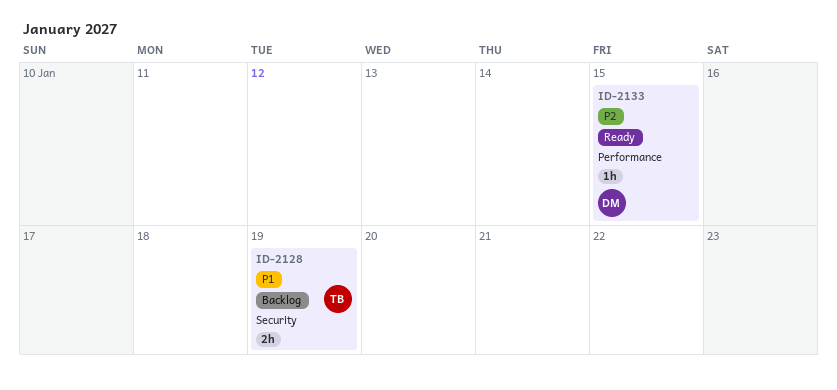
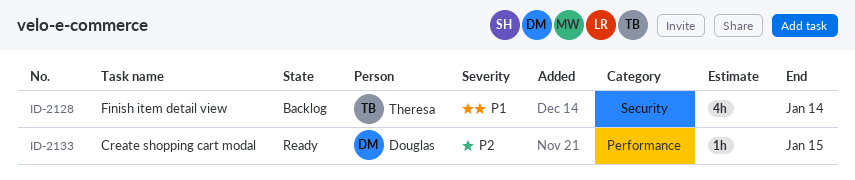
ID-2128, estimate: 2h -> 4h
ID-2128, due: Jan 19 -> Jan 14

